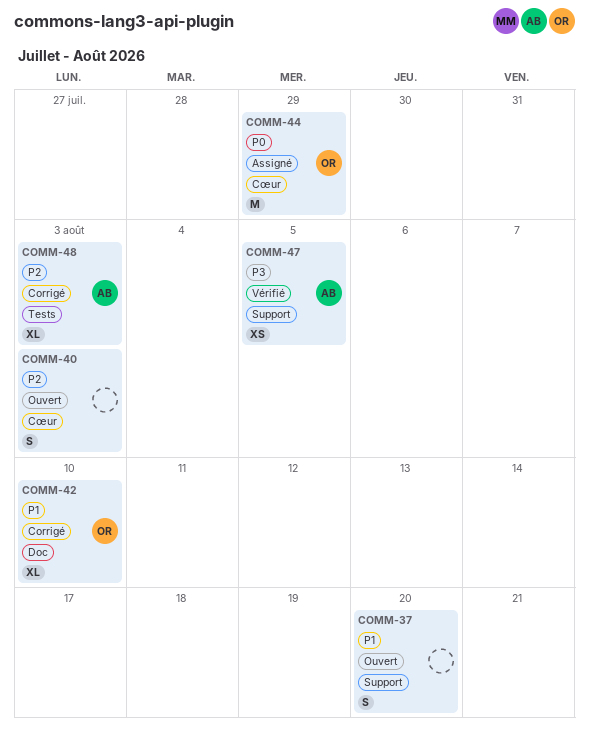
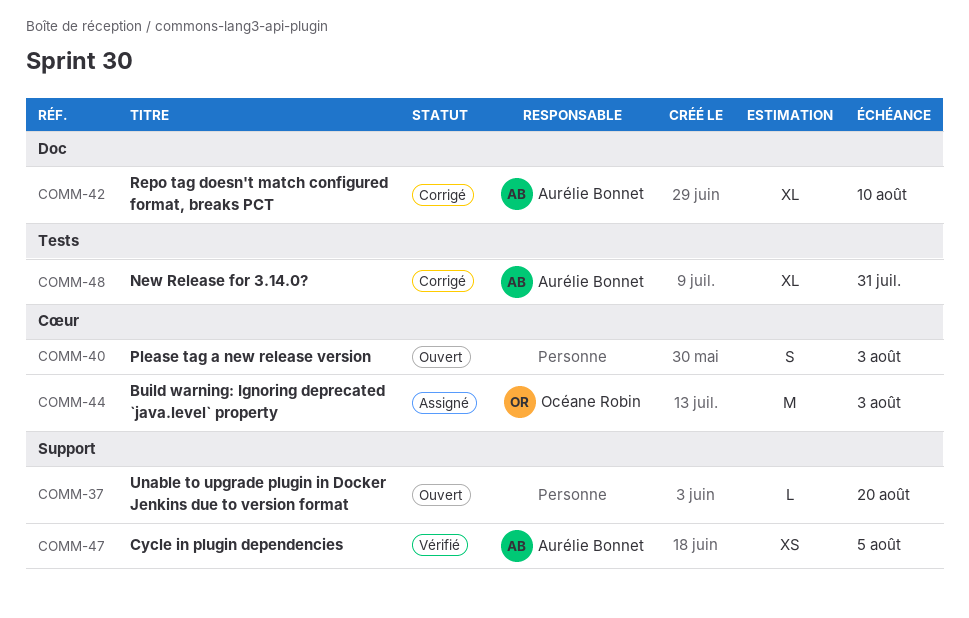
COMM-37, estimate: S -> L
COMM-42, owner: Océane Robin -> Aurélie Bonnet
COMM-44, due: Jul 29 -> Aug 3
COMM-48, due: Aug 3 -> Jul 31

